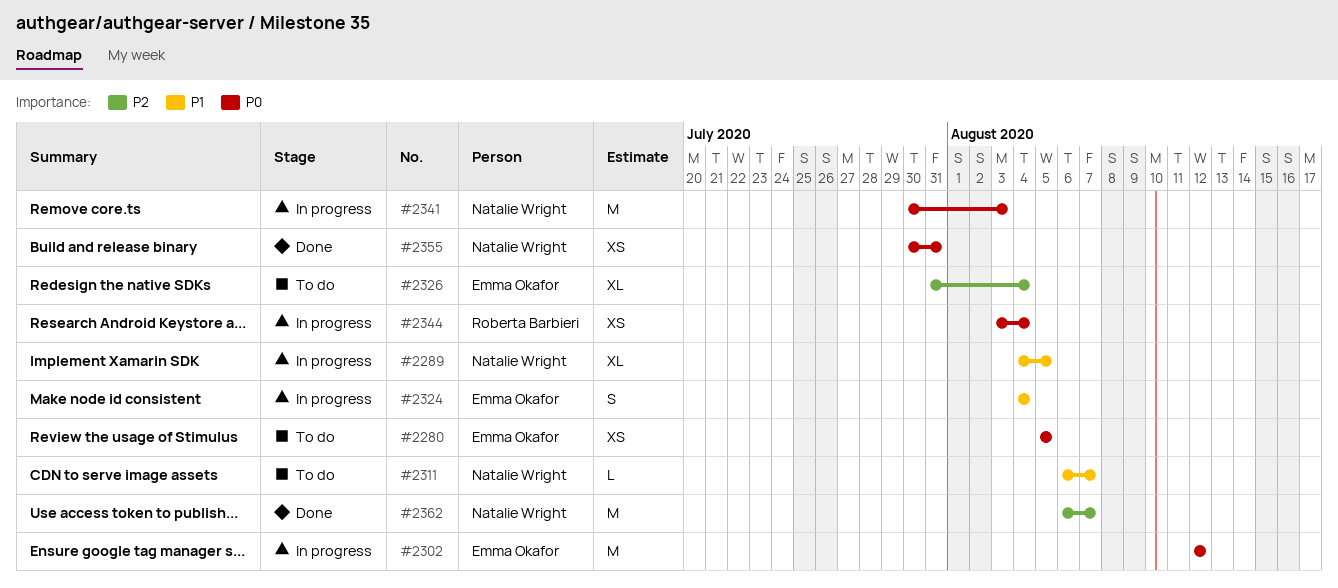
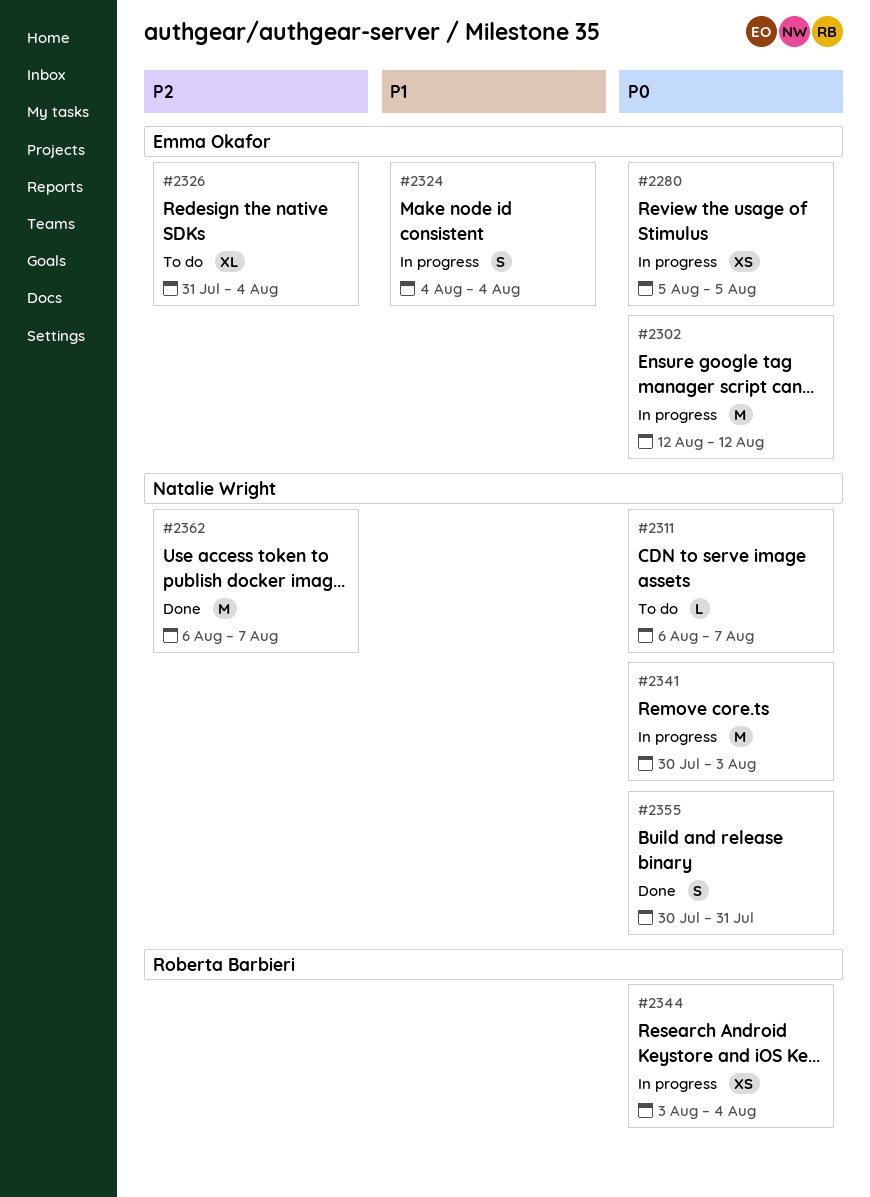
#2280, status: To do -> In progress
#2289: present -> none
#2311, priority: P1 -> P0
#2355, estimate: XS -> S

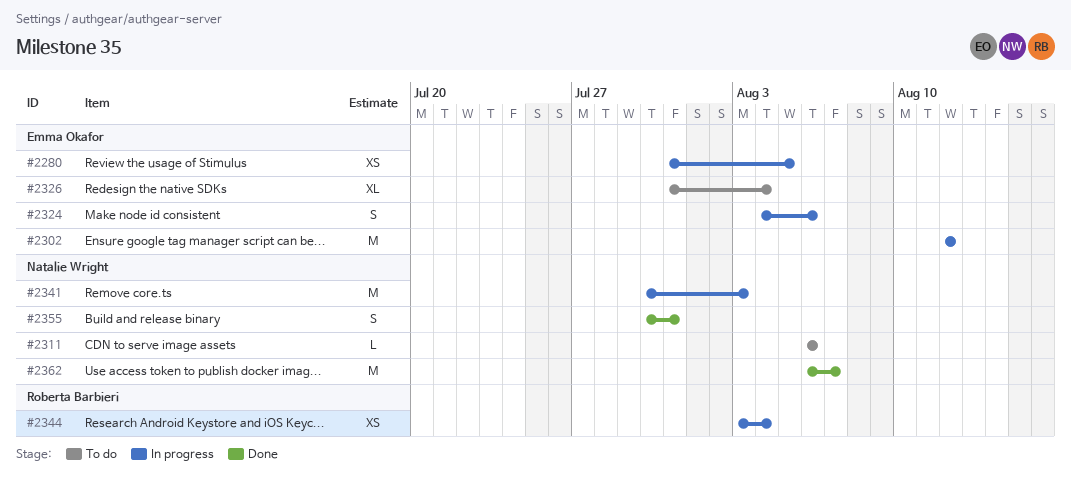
#2280, start: Aug 5 -> Jul 31
#2311, due: Aug 7 -> Aug 6
#2324, due: Aug 4 -> Aug 6

